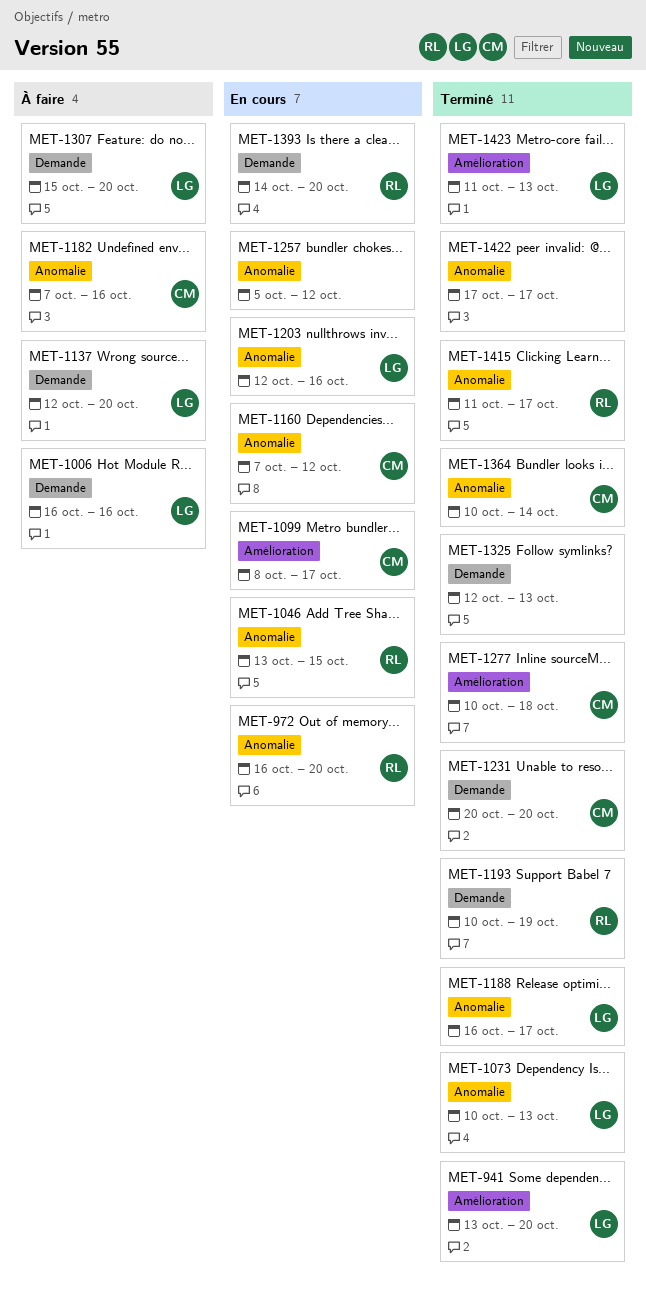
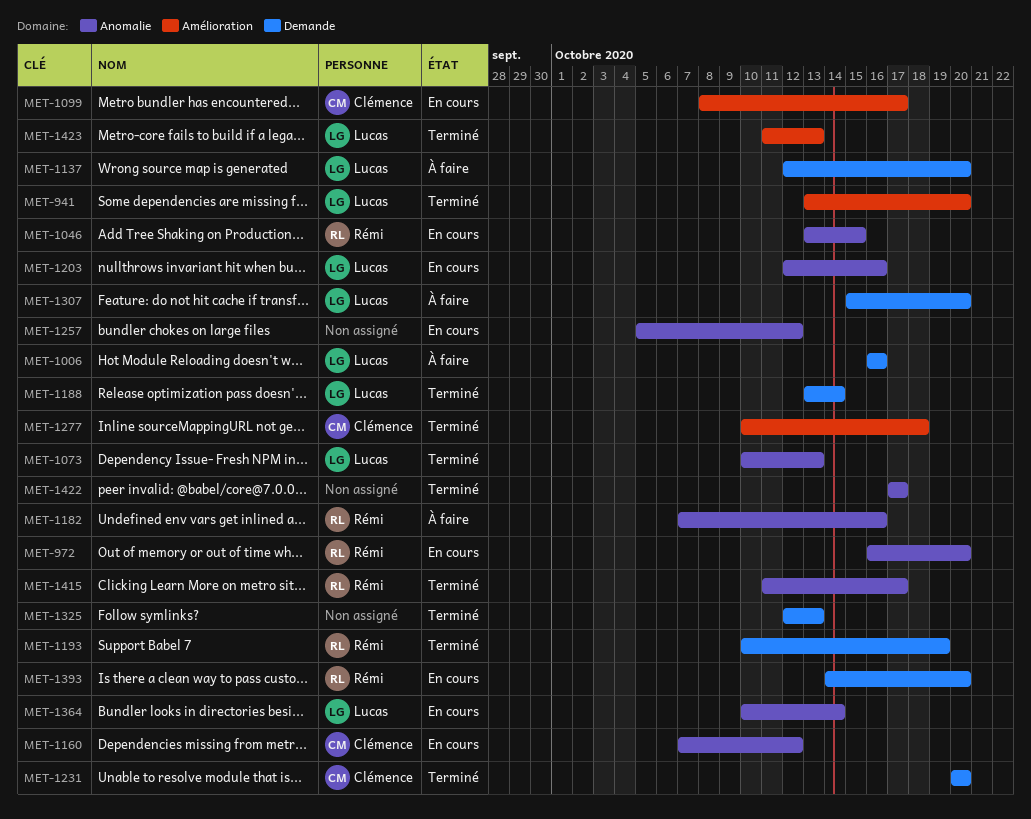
MET-1182, owner: Clémence -> Rémi
MET-1188, label: Anomalie -> Demande
MET-1188, start: Oct 16 -> Oct 13
MET-1188, due: Oct 17 -> Oct 14
MET-1364, status: Terminé -> En cours
MET-1364, owner: Clémence -> Lucas

